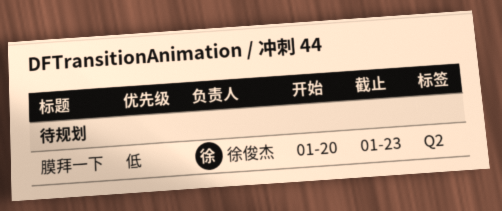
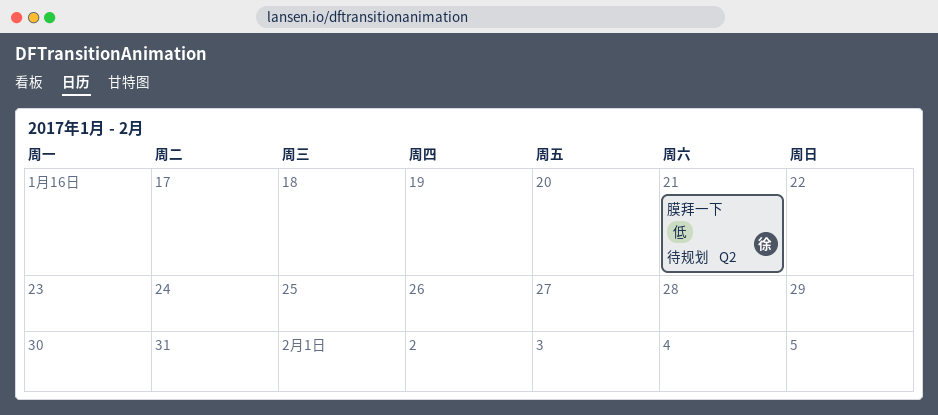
膜拜一下, due: Jan 23 -> Jan 21

